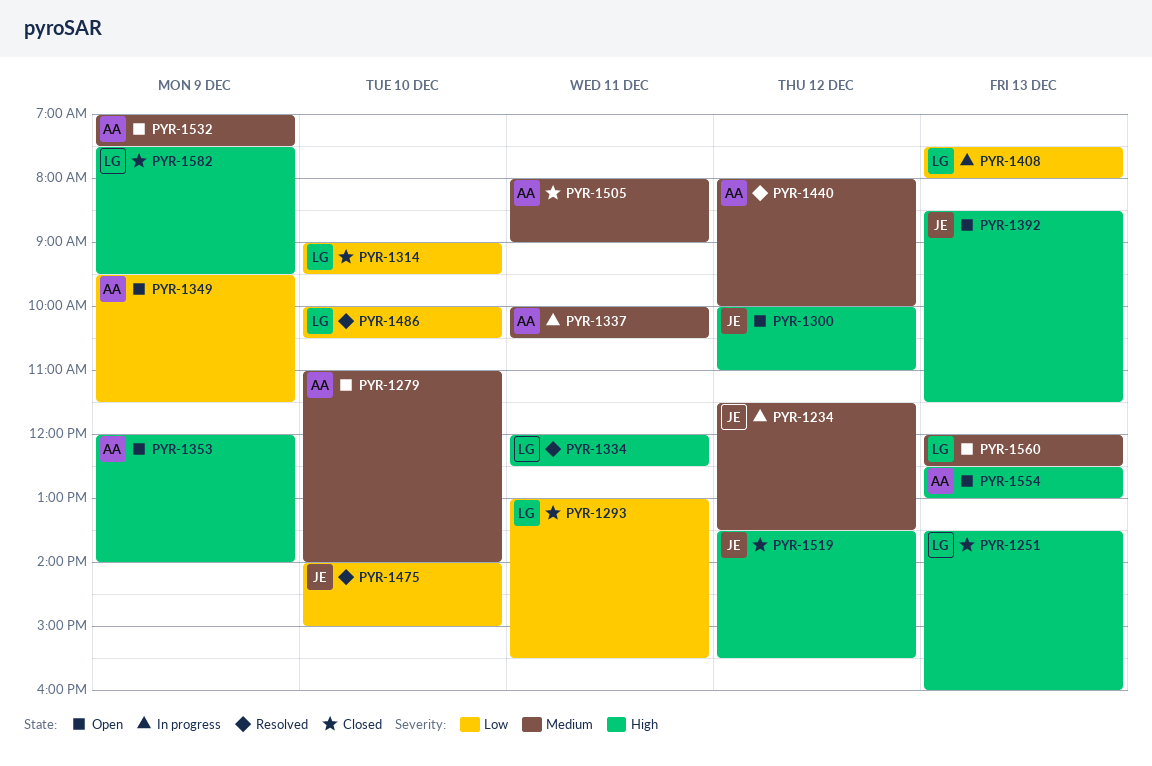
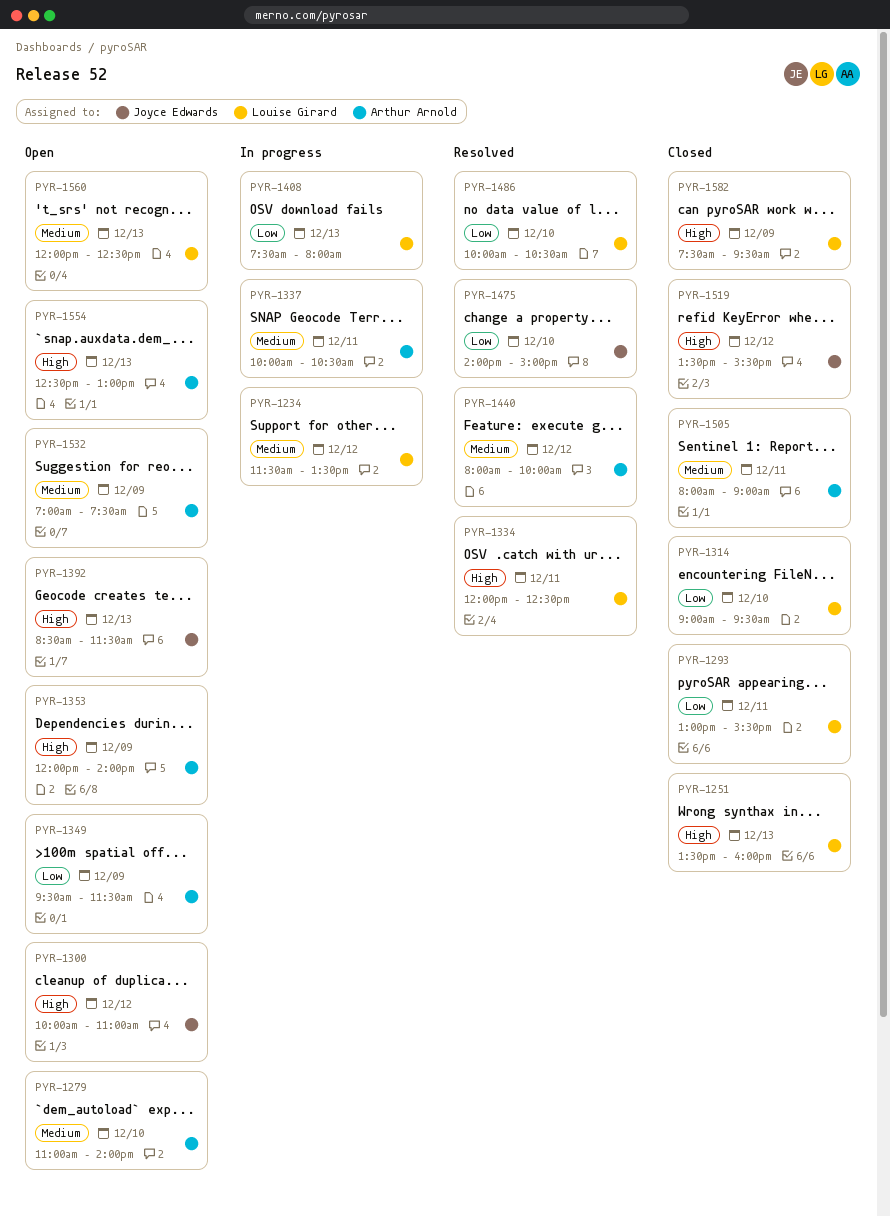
PYR-1234, owner: Joyce Edwards -> Louise Girard

